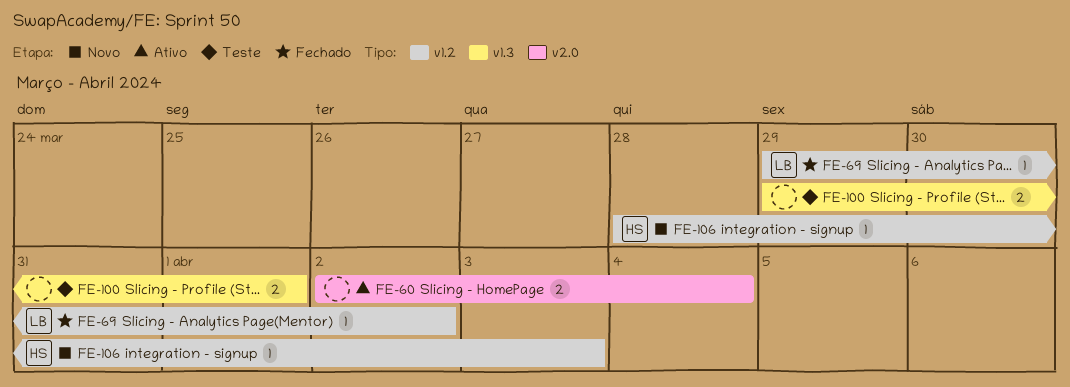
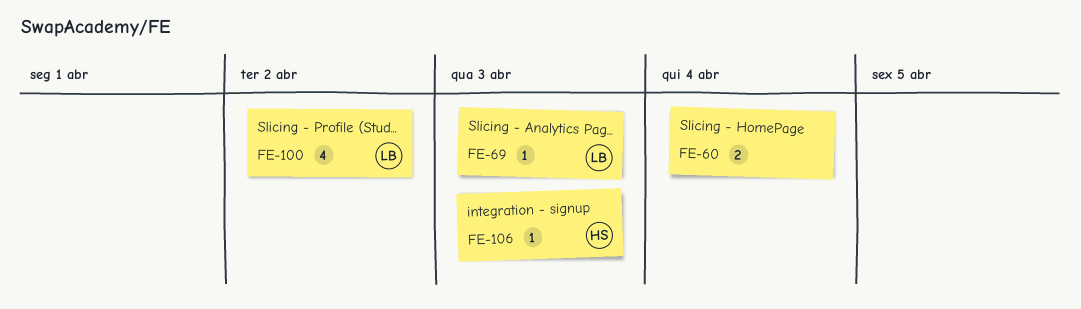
FE-69, due: Apr 2 -> Apr 3
FE-100, owner: none -> LB
FE-100, estimate: 2 -> 4
FE-100, due: Apr 1 -> Apr 2

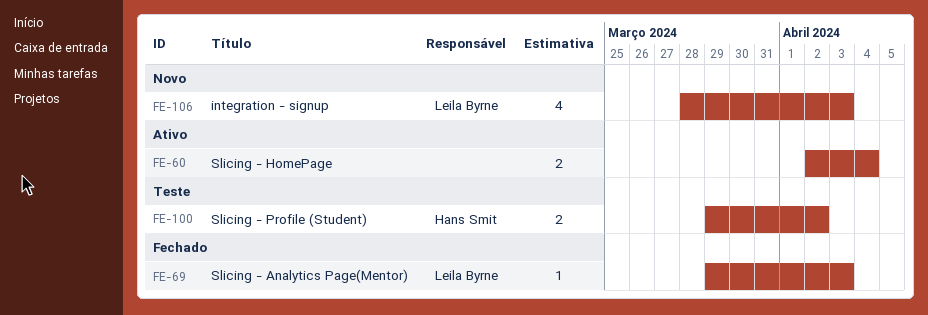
FE-100, owner: Leila Byrne -> Hans Smit
FE-100, estimate: 4 -> 2
FE-106, owner: Hans Smit -> Leila Byrne
FE-106, estimate: 1 -> 4

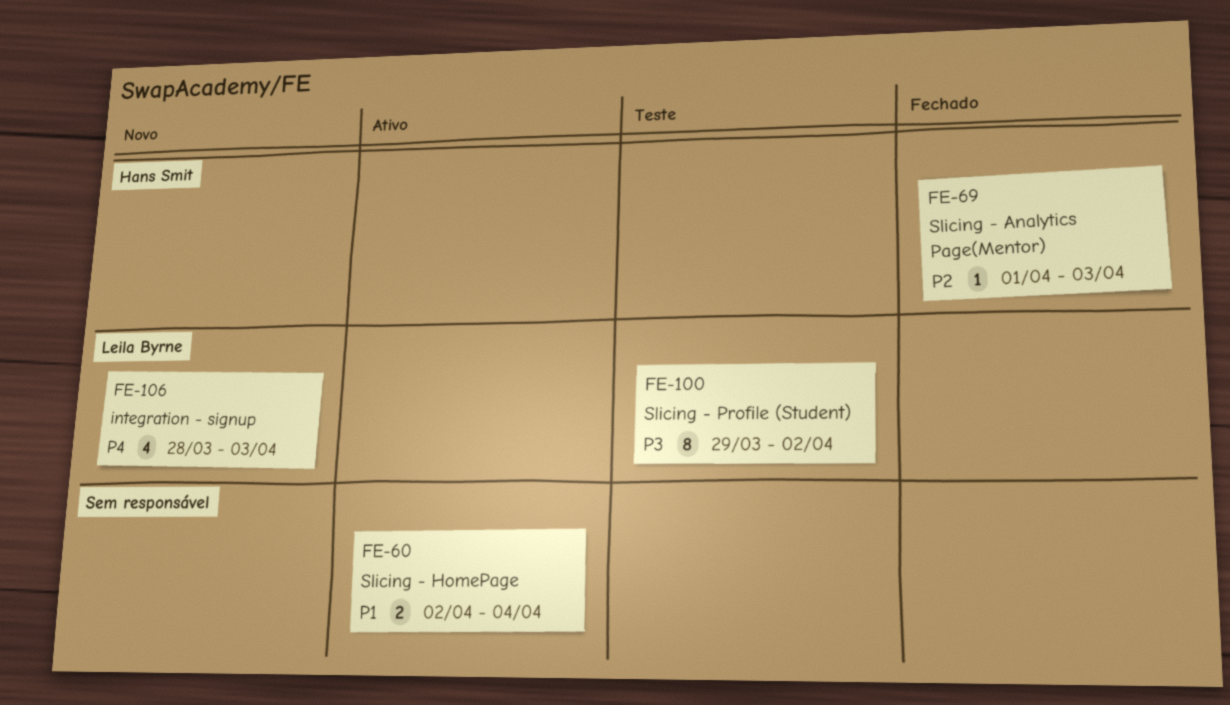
FE-69, owner: Leila Byrne -> Hans Smit
FE-69, start: Mar 29 -> Apr 1
FE-100, owner: Hans Smit -> Leila Byrne
FE-100, estimate: 2 -> 8

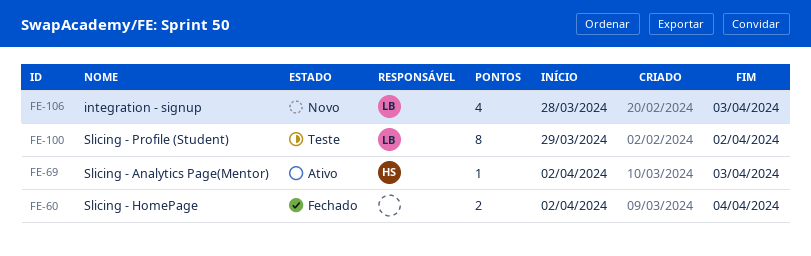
FE-60, status: Ativo -> Fechado
FE-69, status: Fechado -> Ativo
FE-69, start: Apr 1 -> Apr 2

